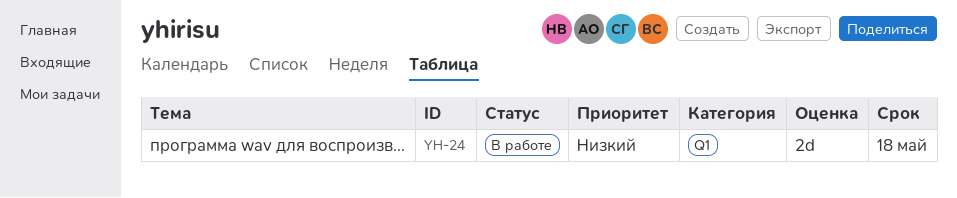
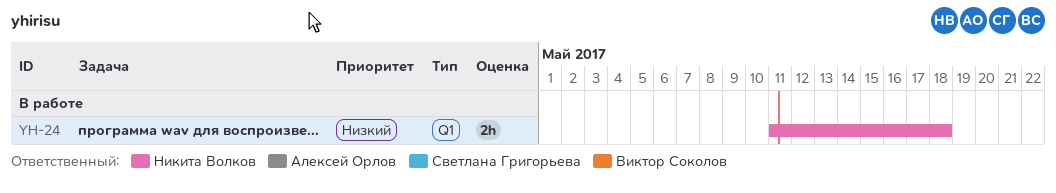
YH-24, estimate: 2d -> 2h

